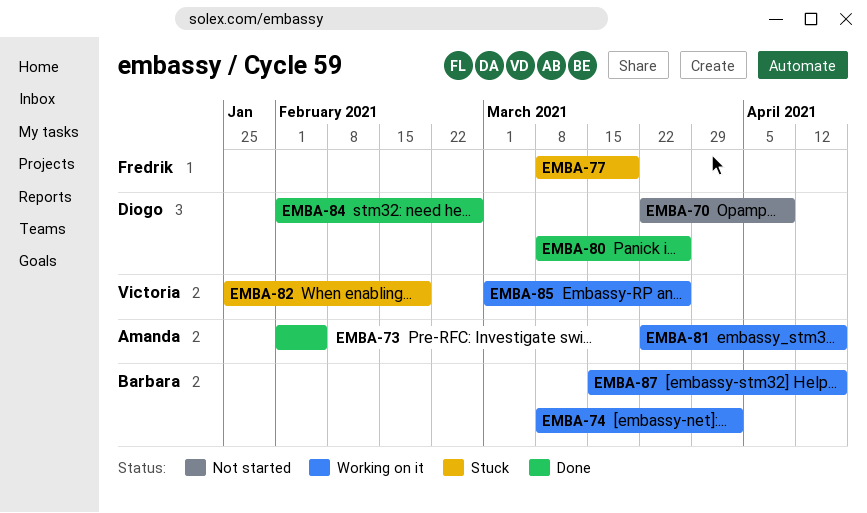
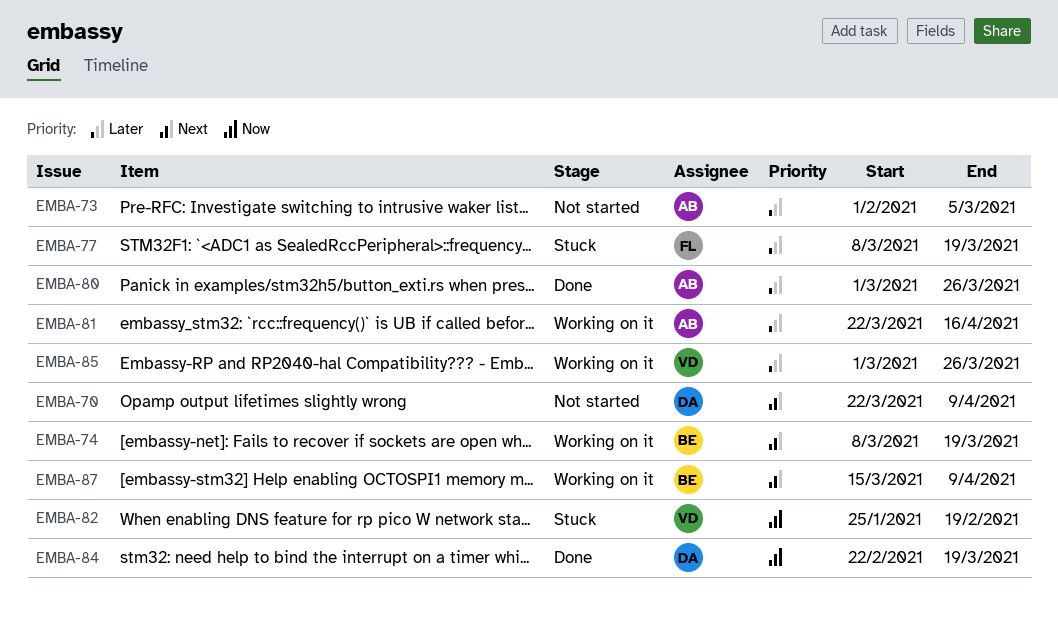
EMBA-73, status: Done -> Not started
EMBA-73, due: Feb 5 -> Mar 5
EMBA-74, due: Apr 2 -> Mar 19
EMBA-80, owner: Diogo -> Amanda
EMBA-80, start: Mar 8 -> Mar 1
EMBA-84, start: Feb 1 -> Feb 22
EMBA-84, due: Feb 26 -> Mar 19
EMBA-87, due: Apr 16 -> Apr 9

